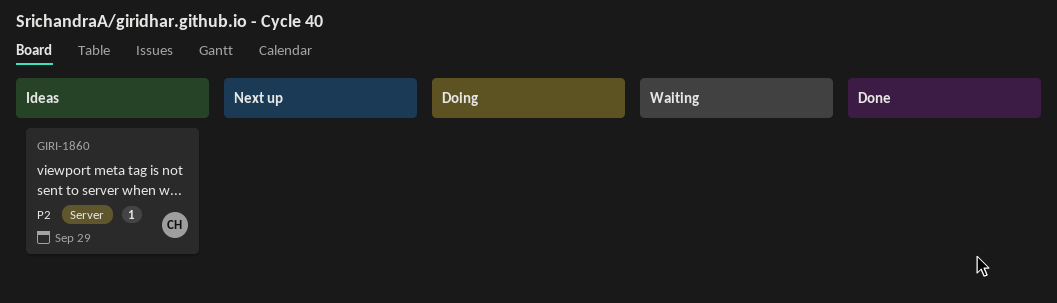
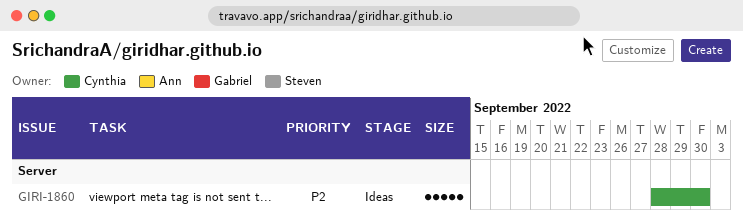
GIRI-1860, estimate: 1 -> 5
GIRI-1860, due: Sep 29 -> Sep 30

